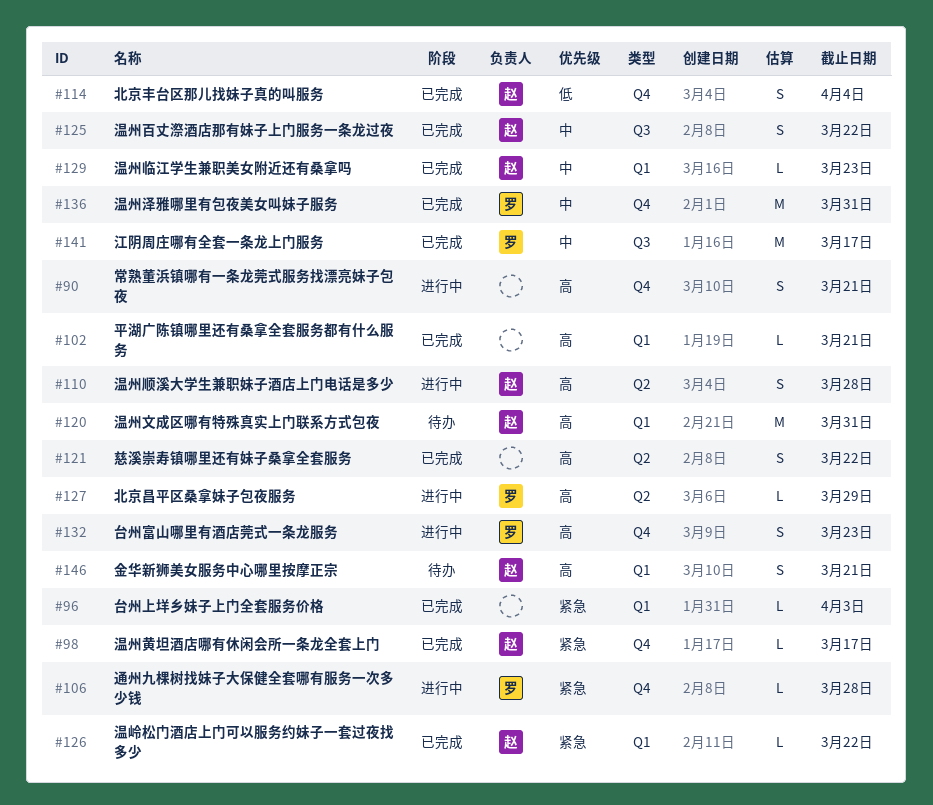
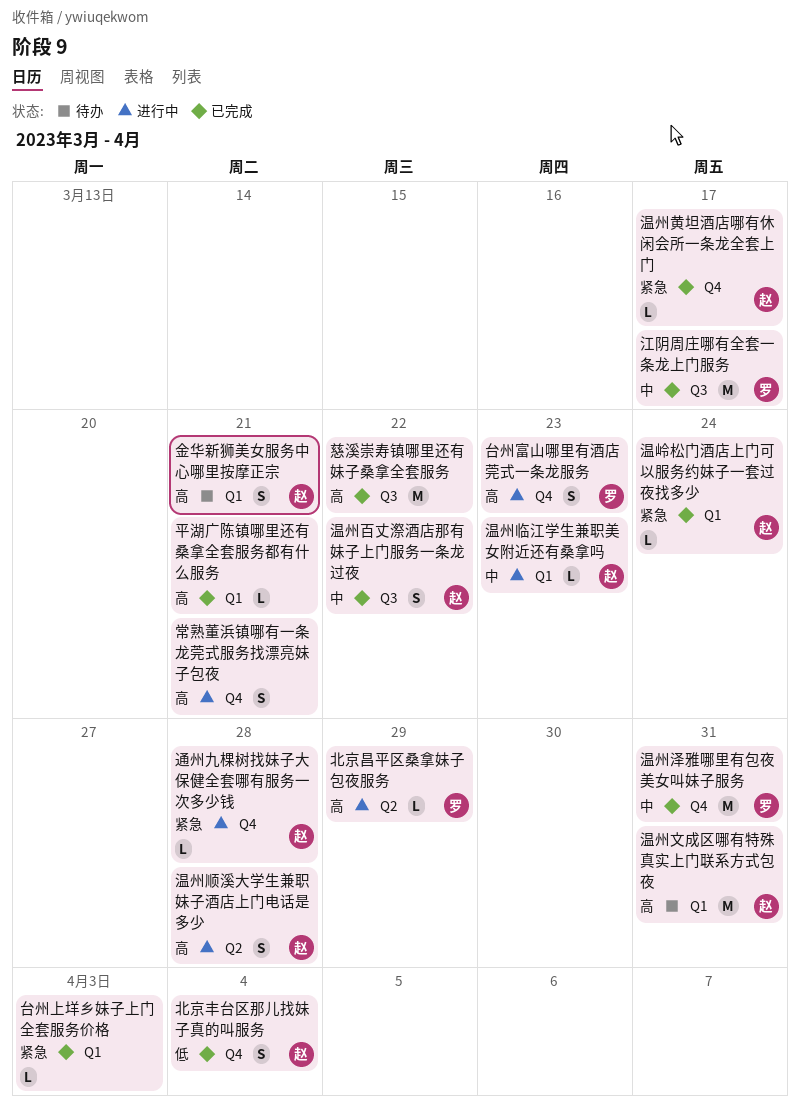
慈溪崇寿镇哪里还有妹子桑拿全套服务, label: Q2 -> Q3
慈溪崇寿镇哪里还有妹子桑拿全套服务, estimate: S -> M
温岭松门酒店上门可以服务约妹子一套过夜找多少, due: Mar 22 -> Mar 24
温州临江学生兼职美女附近还有桑拿吗, status: 已完成 -> 进行中
通州九棵树找妹子大保健全套哪有服务一次多少钱, owner: 罗 -> 赵

